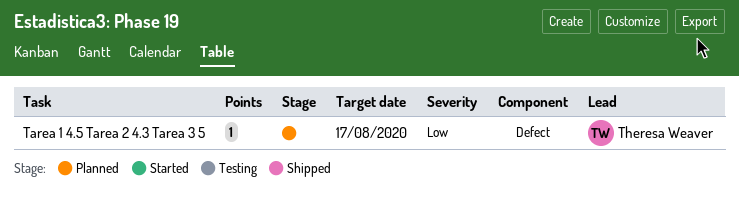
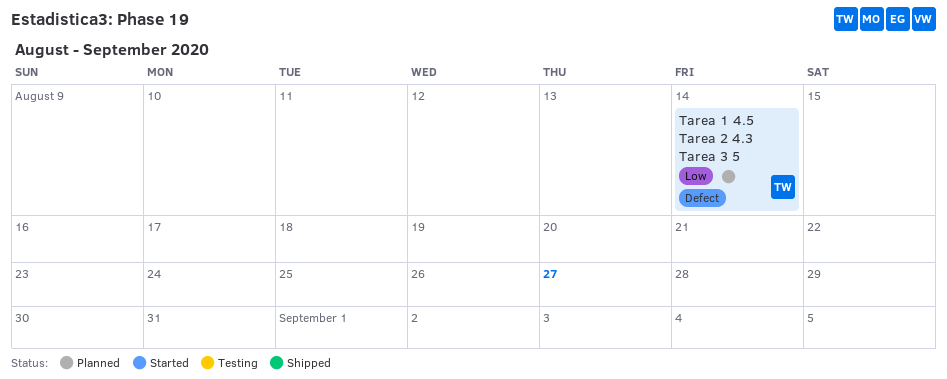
Tarea 1 4.5 Tarea 2 4.3 Tarea 3 5, due: Aug 17 -> Aug 14

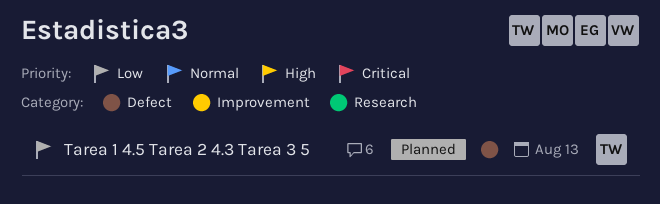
Tarea 1 4.5 Tarea 2 4.3 Tarea 3 5, due: Aug 14 -> Aug 13

